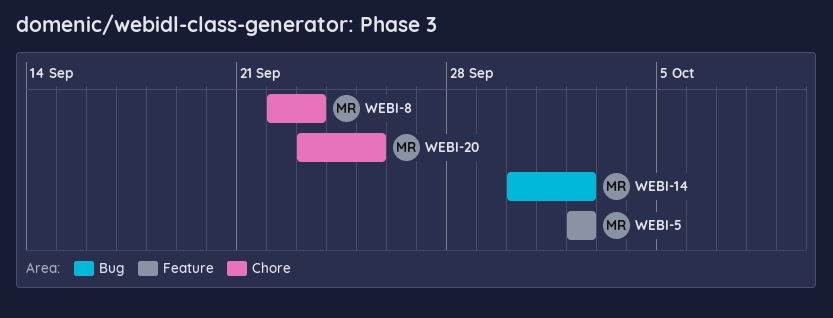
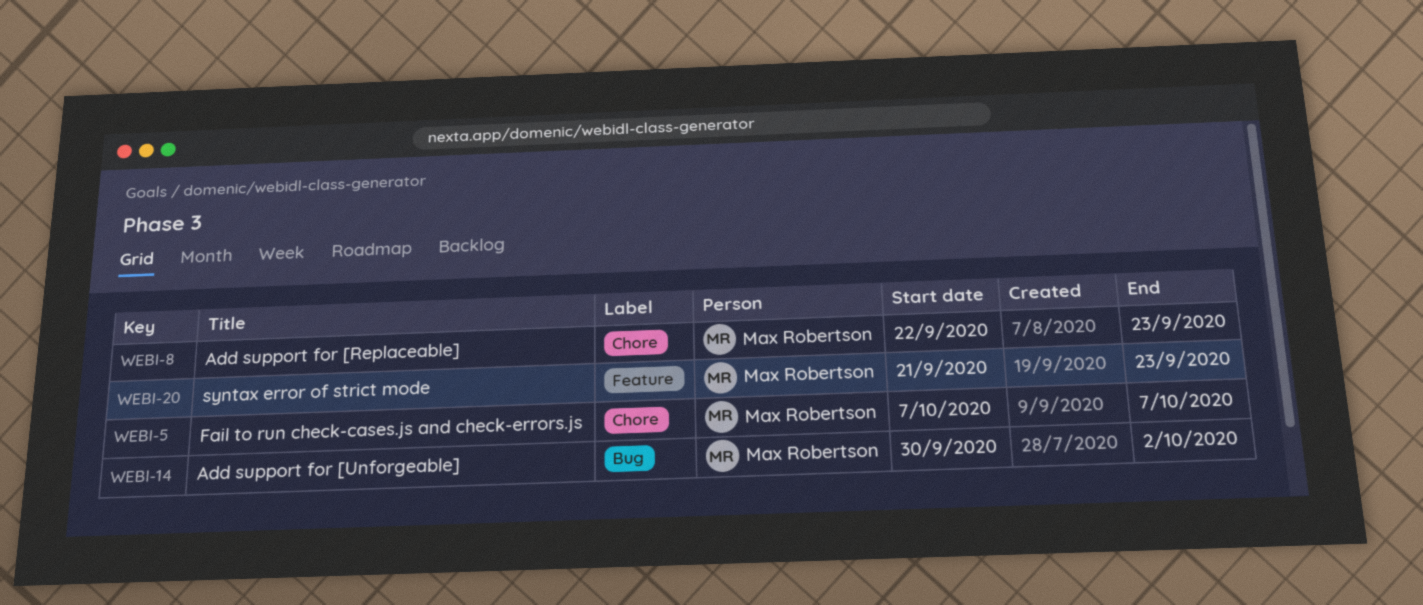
WEBI-5, label: Feature -> Chore
WEBI-5, start: Oct 2 -> Oct 7
WEBI-5, due: Oct 2 -> Oct 7
WEBI-20, label: Chore -> Feature
WEBI-20, start: Sep 23 -> Sep 21
WEBI-20, due: Sep 25 -> Sep 23

